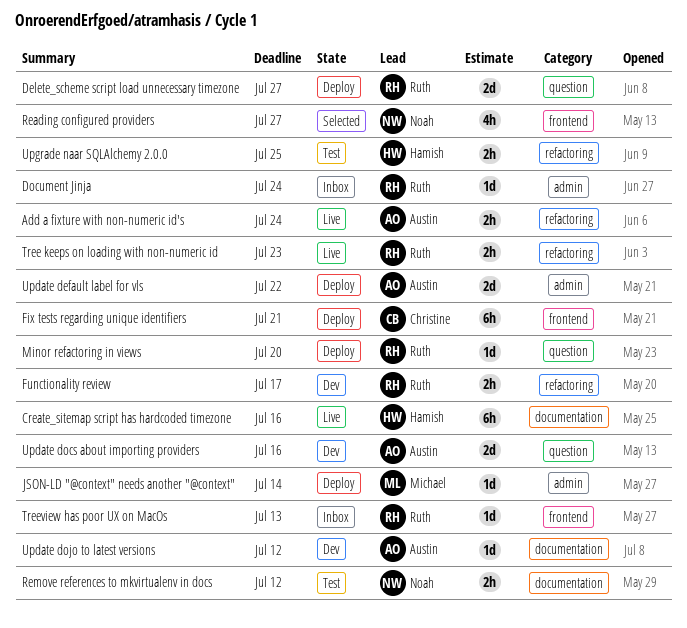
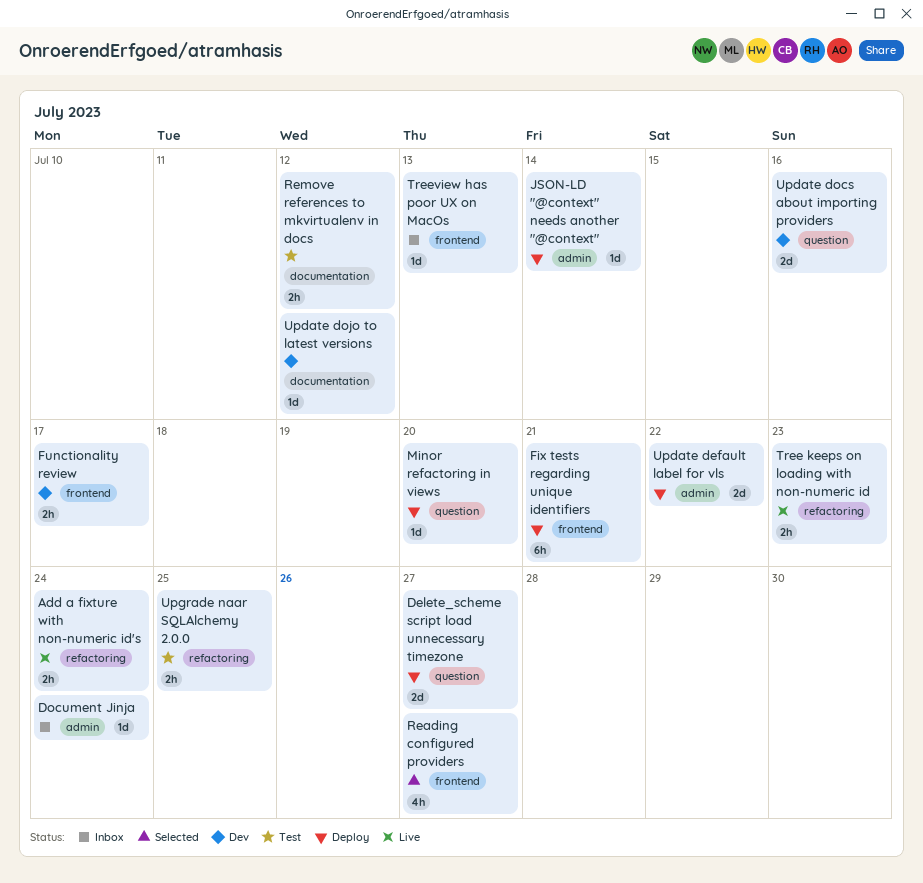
Create_sitemap script has hardcoded timezone: present -> none
Functionality review, label: refactoring -> frontend

